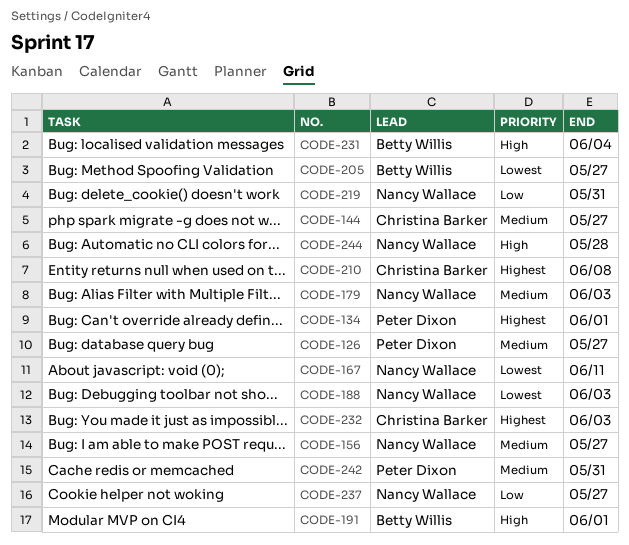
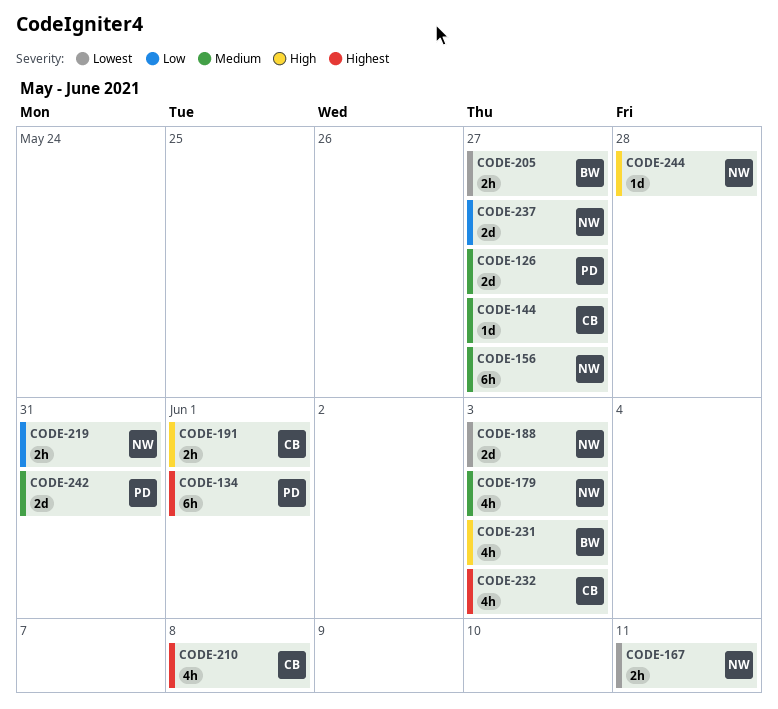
CODE-191, owner: Betty Willis -> Christina Barker
CODE-231, due: Jun 4 -> Jun 3

